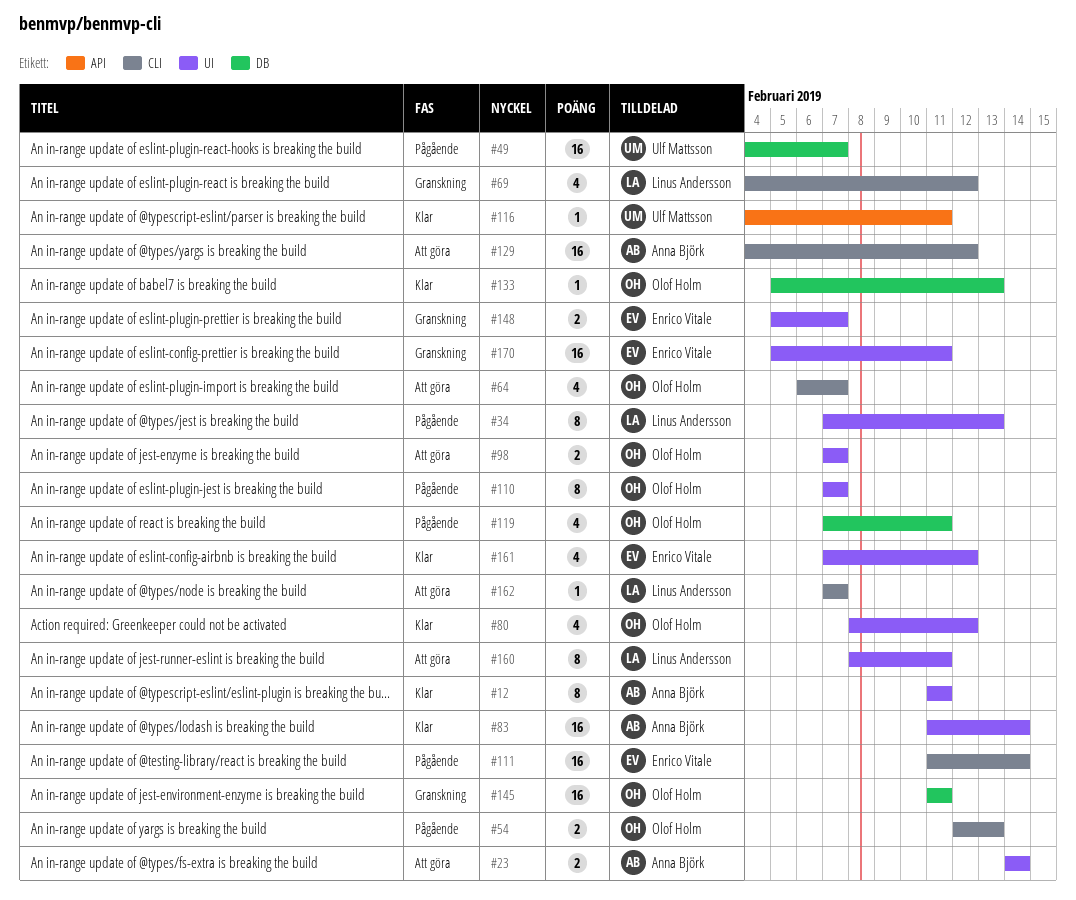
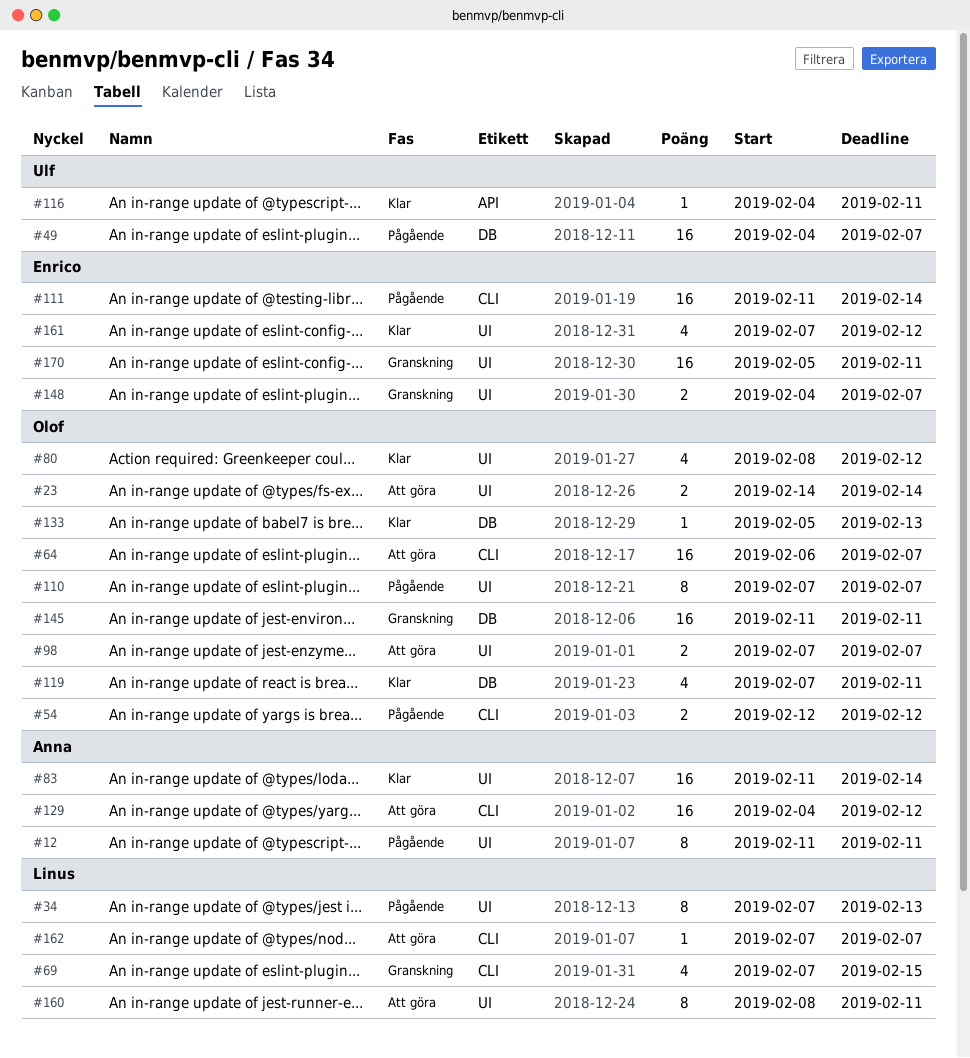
#12, status: Klar -> Pågående
#23, owner: Anna Björk -> Olof Holm
#54, due: Feb 13 -> Feb 12
#64, estimate: 4 -> 16
#69, start: Feb 4 -> Feb 7
#69, due: Feb 12 -> Feb 15
#119, status: Pågående -> Klar
#148, start: Feb 5 -> Feb 4

